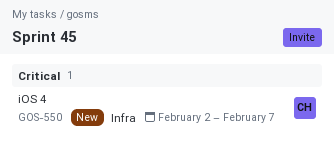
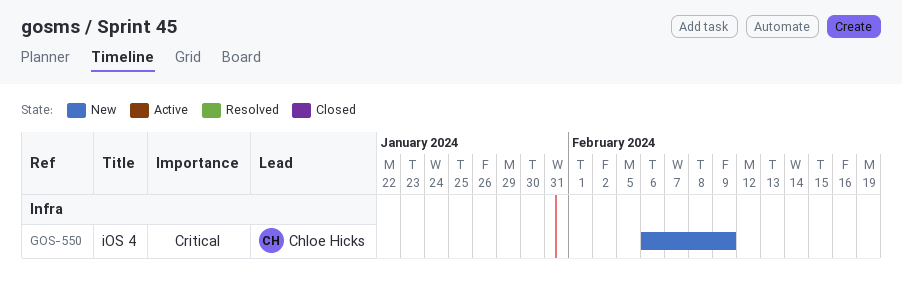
GOS-550, start: Feb 2 -> Feb 6
GOS-550, due: Feb 7 -> Feb 9

